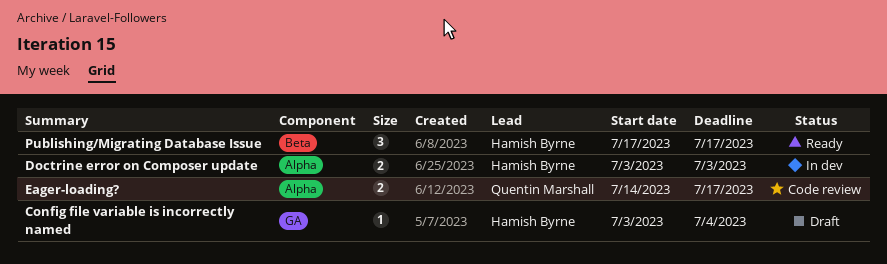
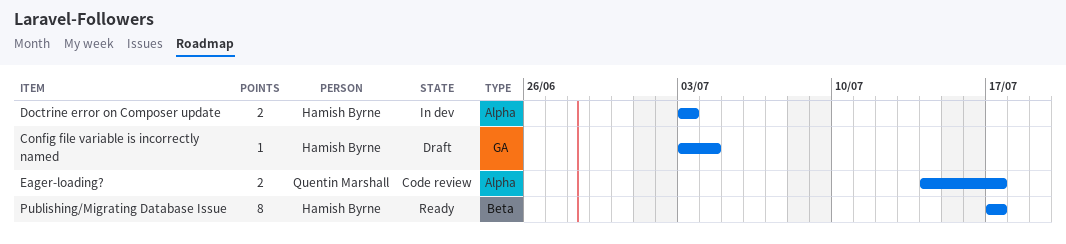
Publishing/Migrating Database Issue, estimate: 3 -> 8

